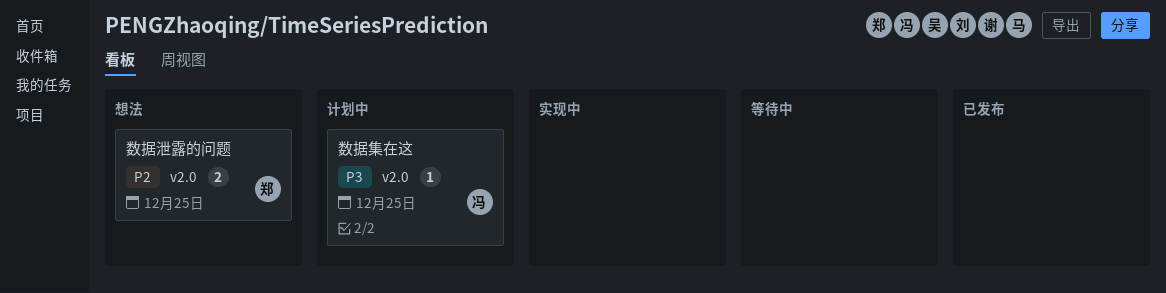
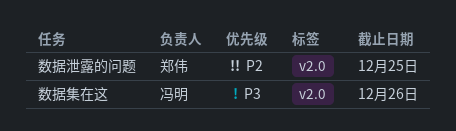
数据集在这, due: Dec 25 -> Dec 26

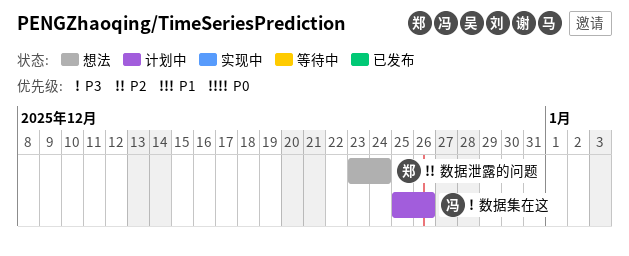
数据泄露的问题, due: Dec 25 -> Dec 24

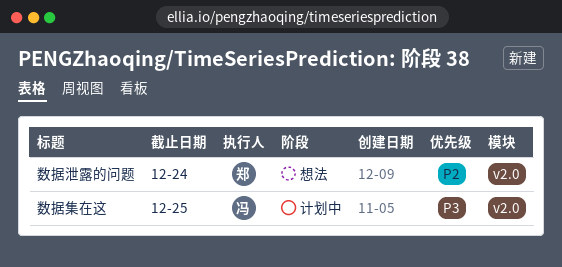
数据集在这, due: Dec 26 -> Dec 25

